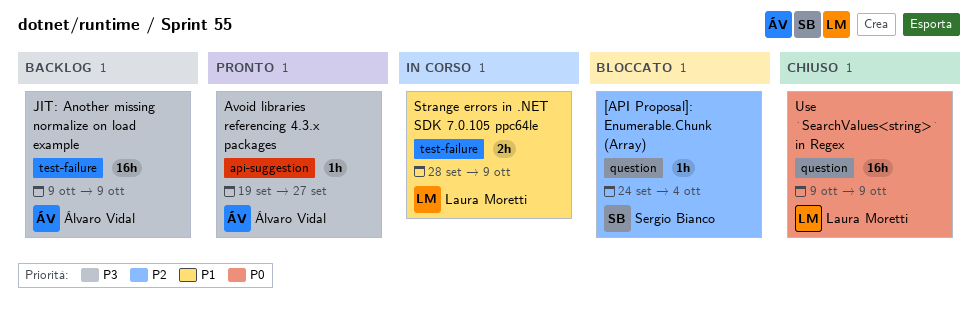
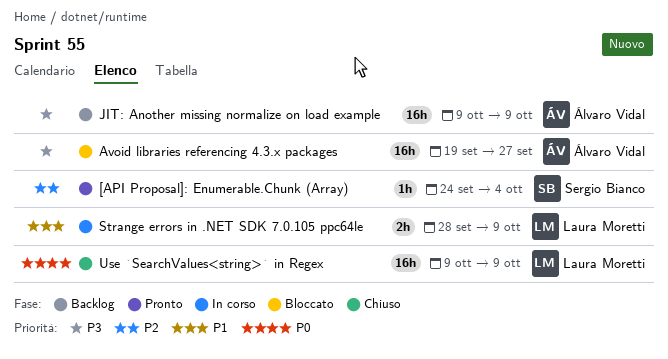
[API Proposal]: Enumerable.Chunk (Array), status: Bloccato -> Pronto
Avoid libraries referencing 4.3.x packages, status: Pronto -> Bloccato
Avoid libraries referencing 4.3.x packages, estimate: 1h -> 16h

